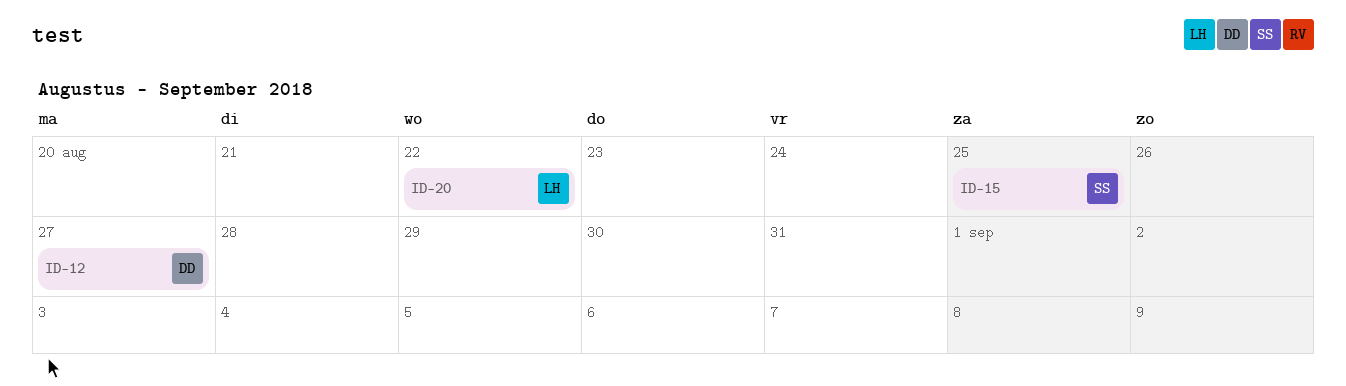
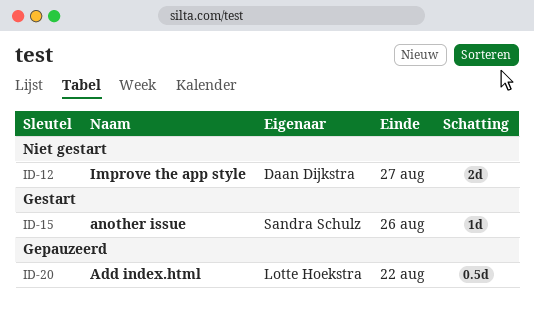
ID-15, due: Aug 25 -> Aug 26

